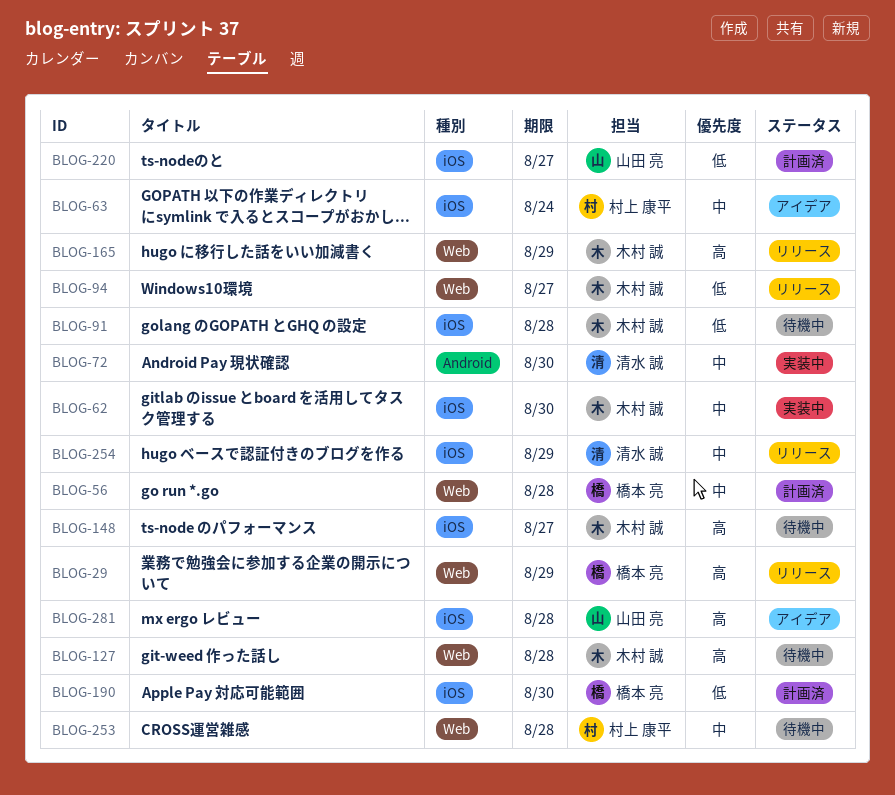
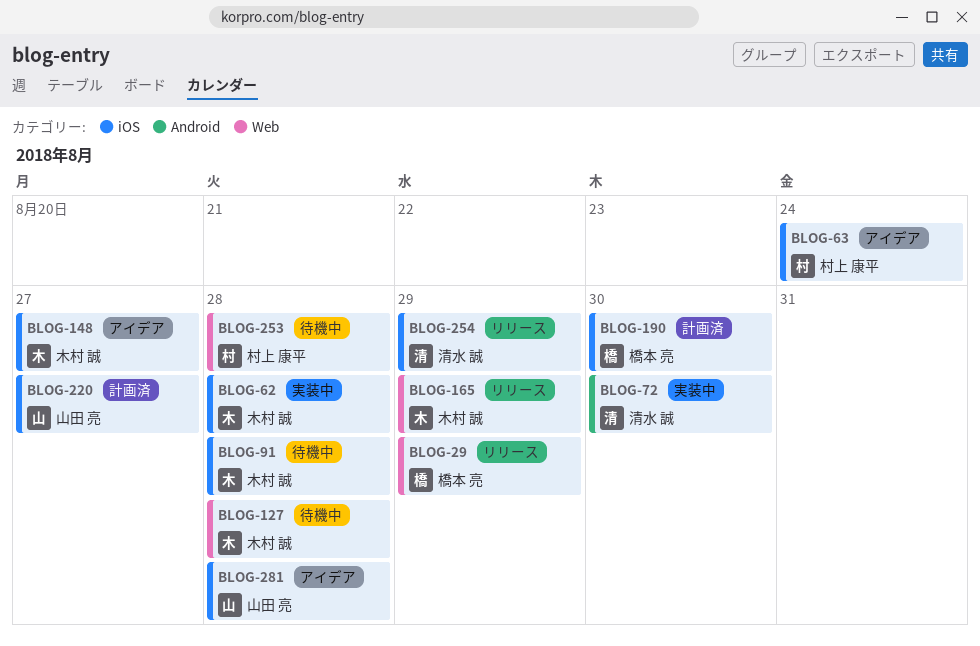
BLOG-56: present -> none
BLOG-62, due: Aug 30 -> Aug 28
BLOG-94: present -> none
BLOG-148, status: 待機中 -> アイデア

